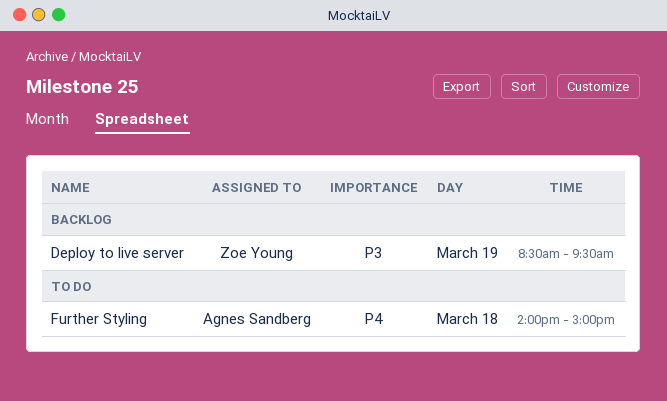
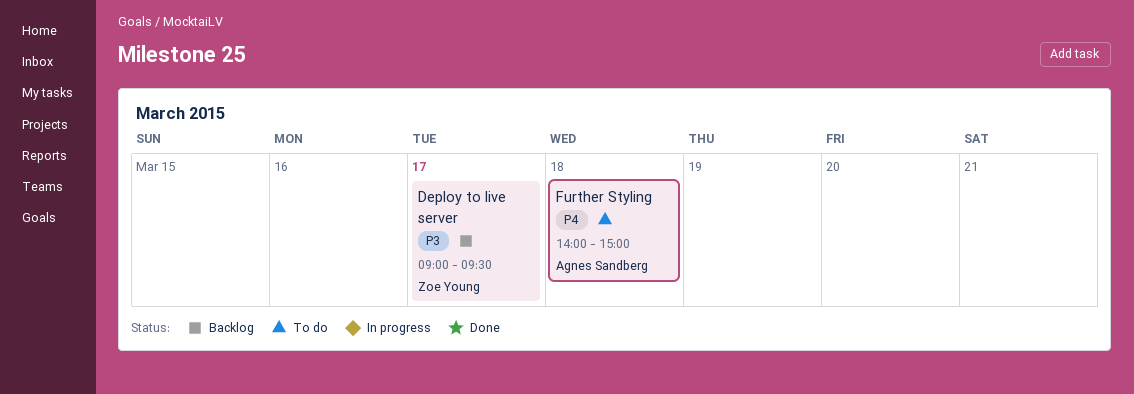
Deploy to live server, day: Mar 19 -> Mar 17
Deploy to live server, begins: 08:30 -> 09:00

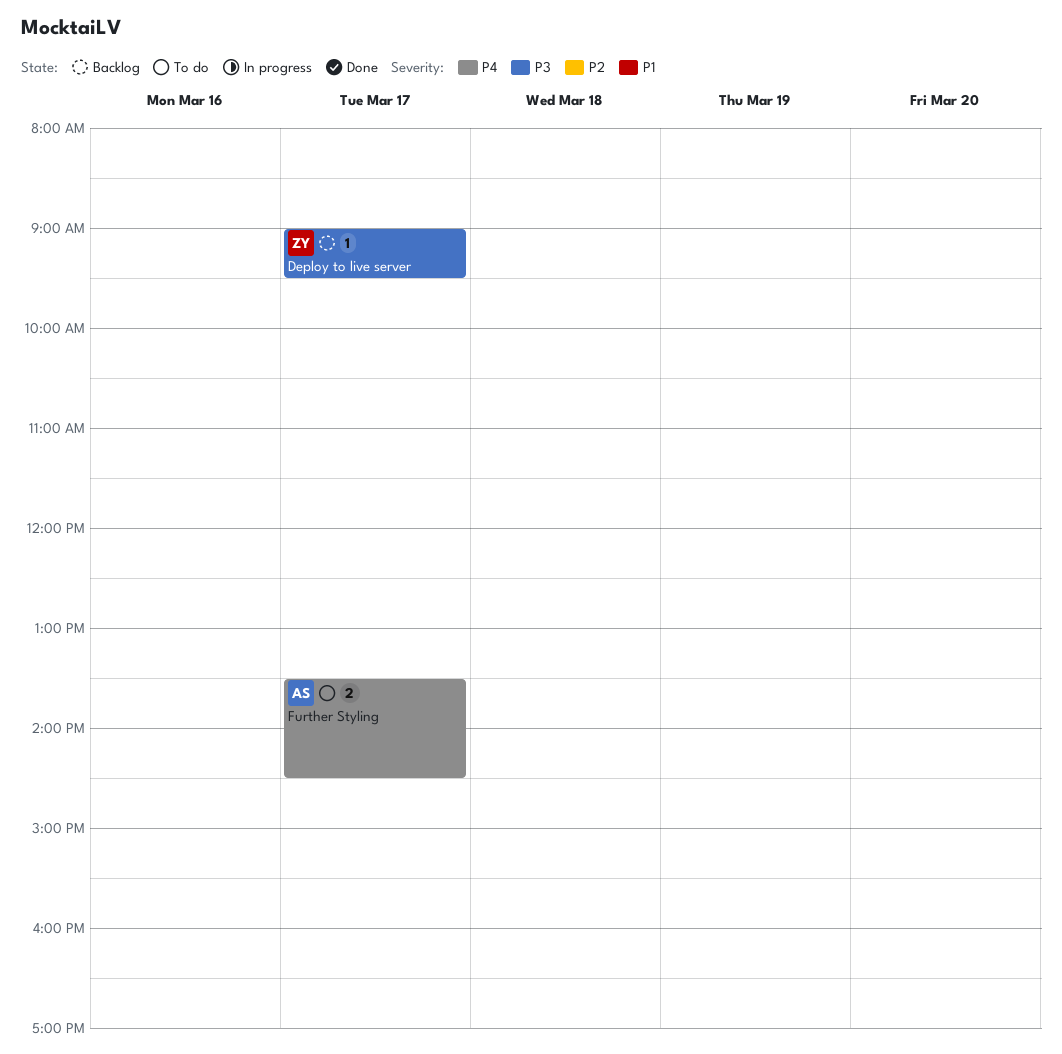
Further Styling, day: Mar 18 -> Mar 17
Further Styling, begins: 14:00 -> 13:30
Further Styling, ends: 15:00 -> 14:30

